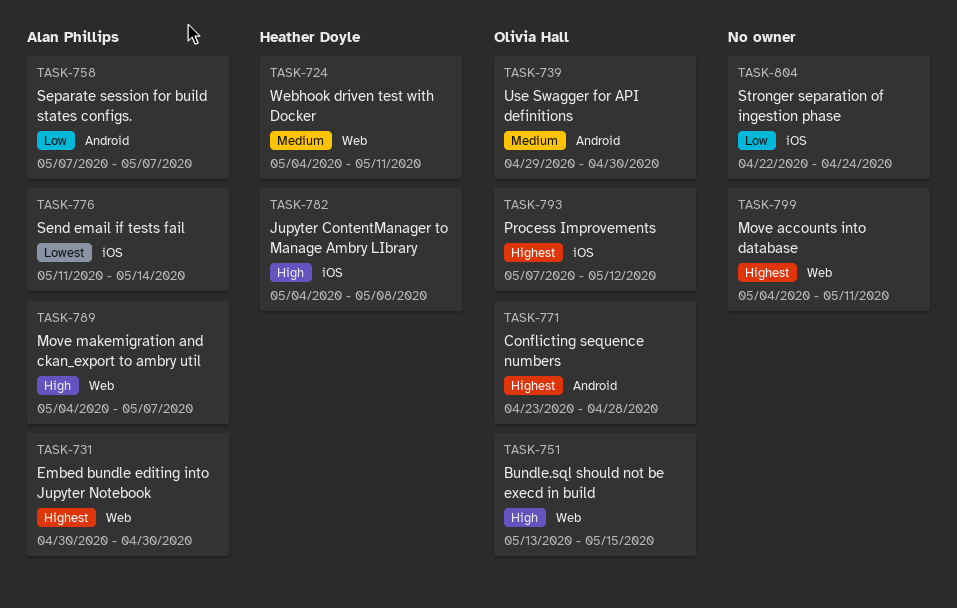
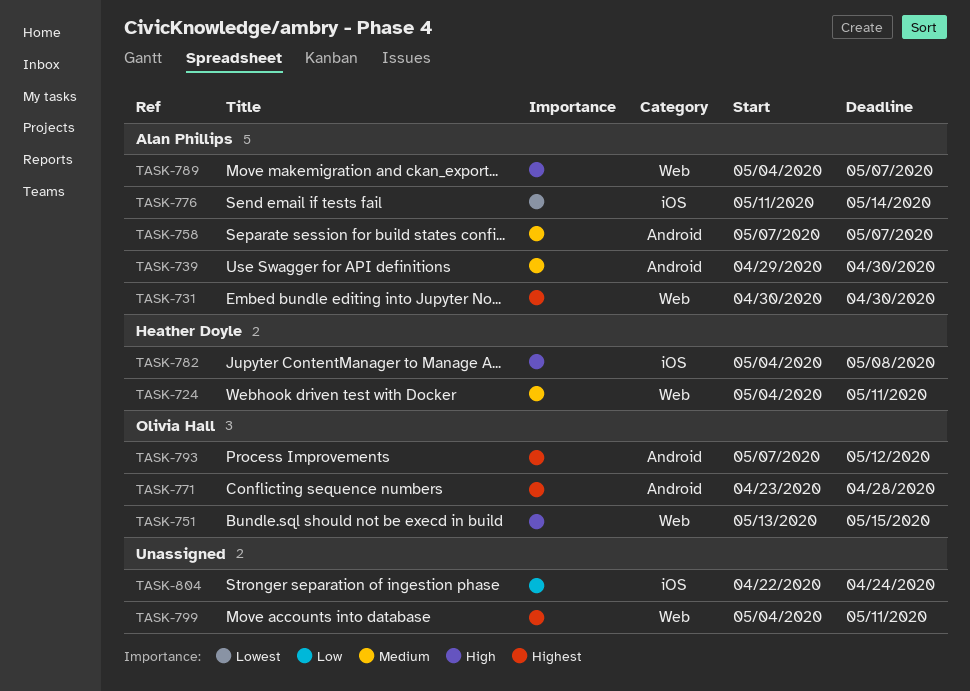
TASK-739, owner: Olivia Hall -> Alan Phillips
TASK-758, priority: Low -> Medium
TASK-793, label: iOS -> Android

